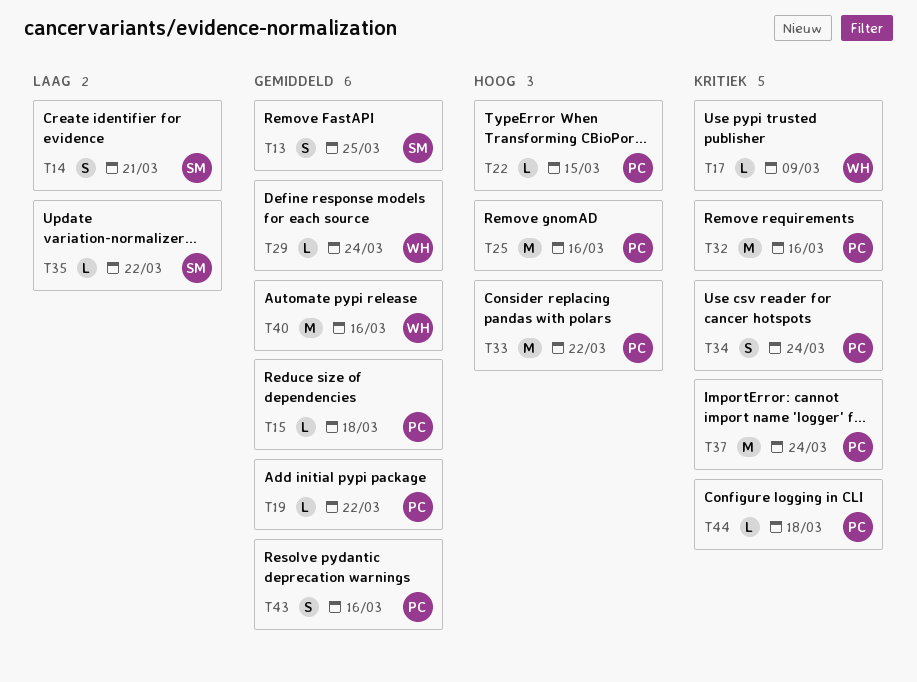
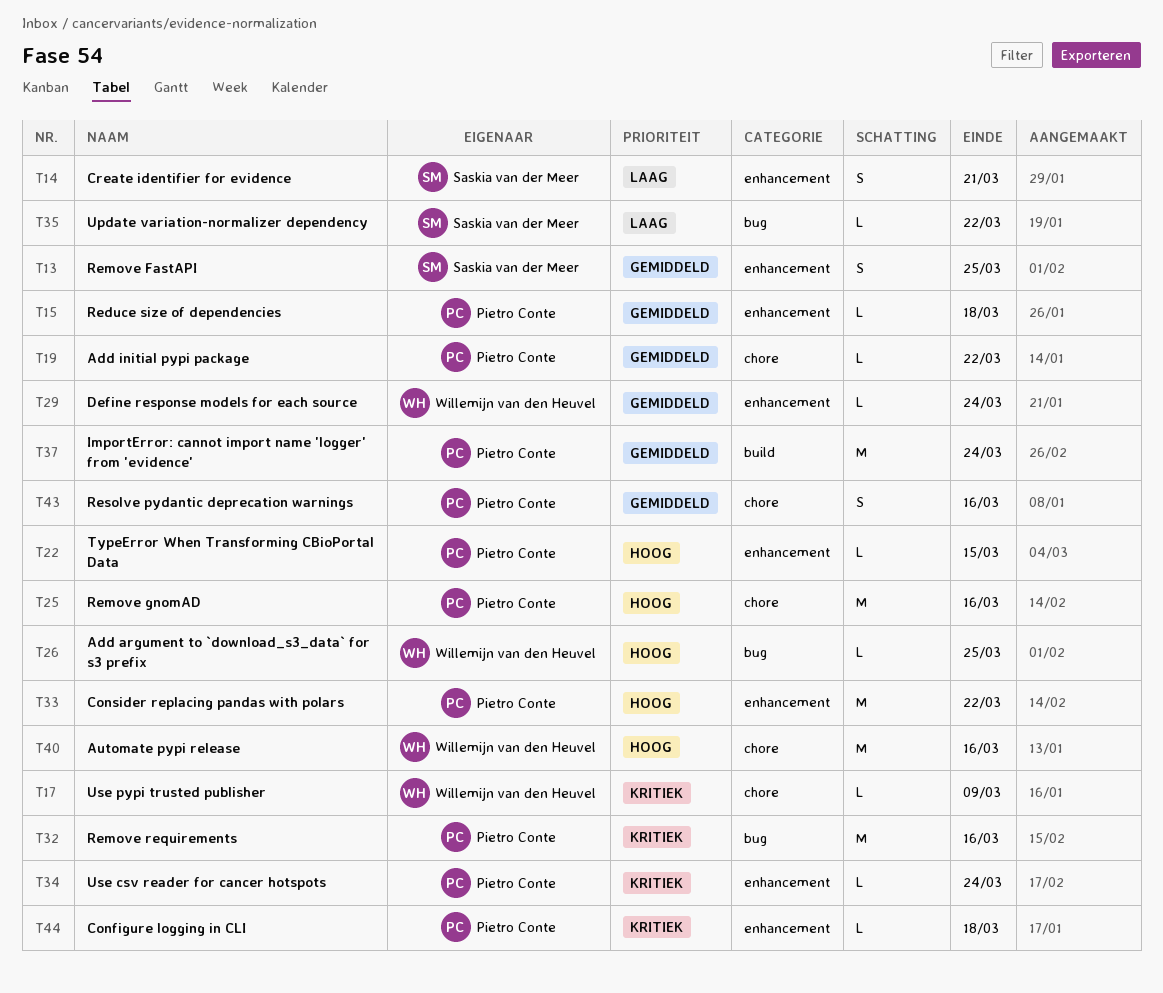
T26: none -> present
T34, estimate: S -> L
T37, priority: Kritiek -> Gemiddeld
T40, priority: Gemiddeld -> Hoog

